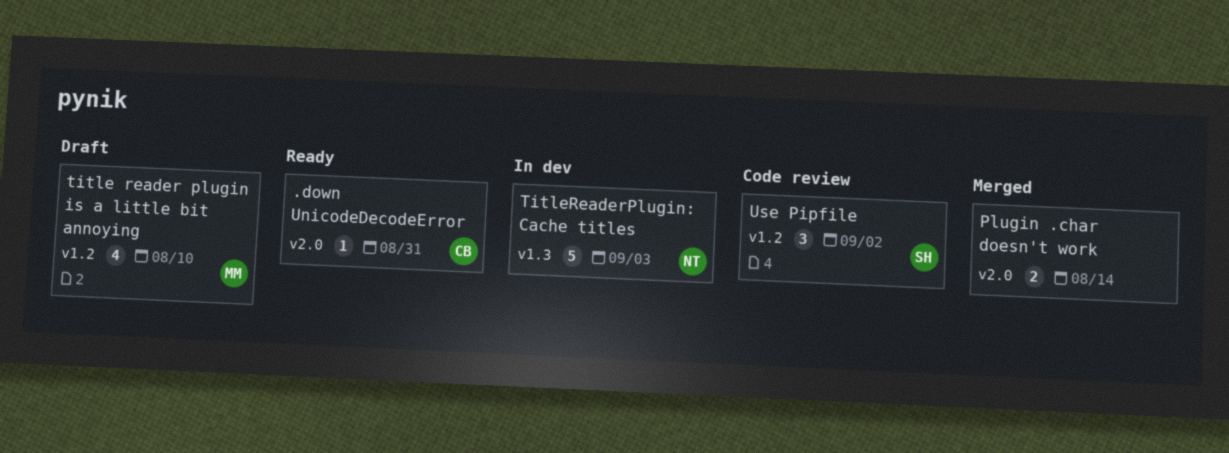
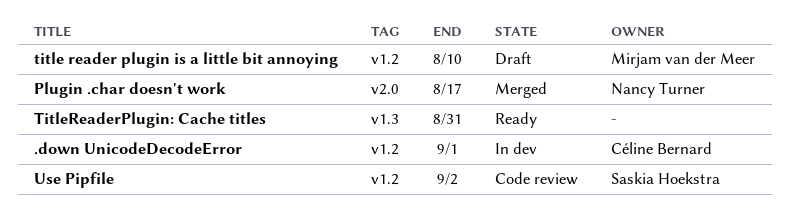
.down UnicodeDecodeError, status: Ready -> In dev
.down UnicodeDecodeError, label: v2.0 -> v1.2
.down UnicodeDecodeError, due: Aug 31 -> Sep 1
Plugin .char doesn't work, owner: none -> Nancy Turner
Plugin .char doesn't work, due: Aug 14 -> Aug 17
TitleReaderPlugin: Cache titles, status: In dev -> Ready
TitleReaderPlugin: Cache titles, owner: Nancy Turner -> none
TitleReaderPlugin: Cache titles, due: Sep 3 -> Aug 31

